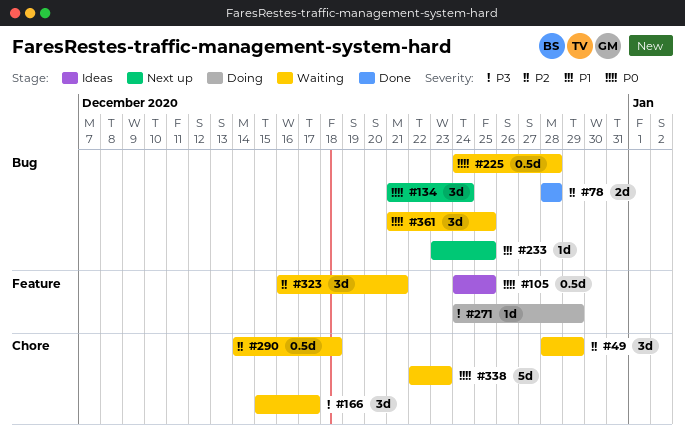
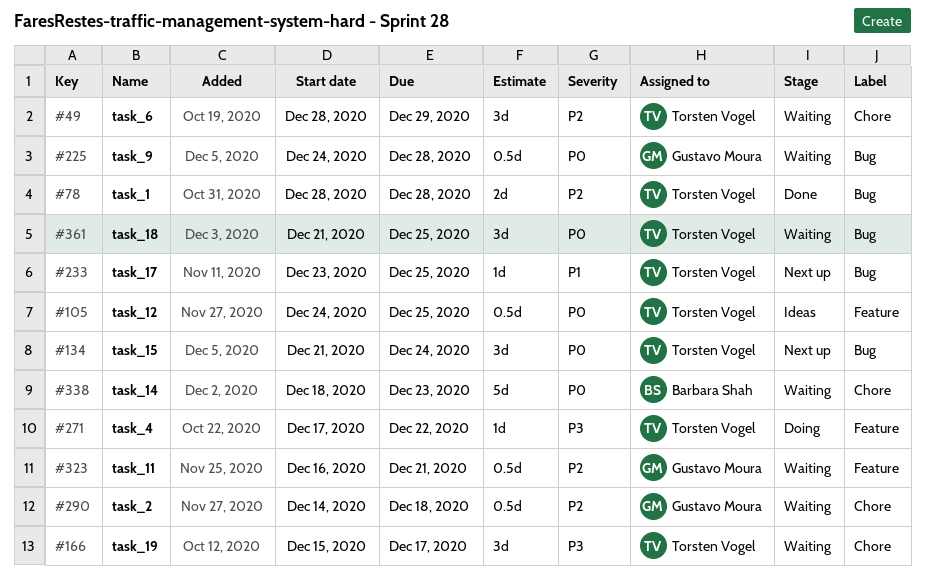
#271, start: Dec 24 -> Dec 17
#271, due: Dec 29 -> Dec 22
#323, estimate: 3d -> 0.5d
#338, start: Dec 22 -> Dec 18

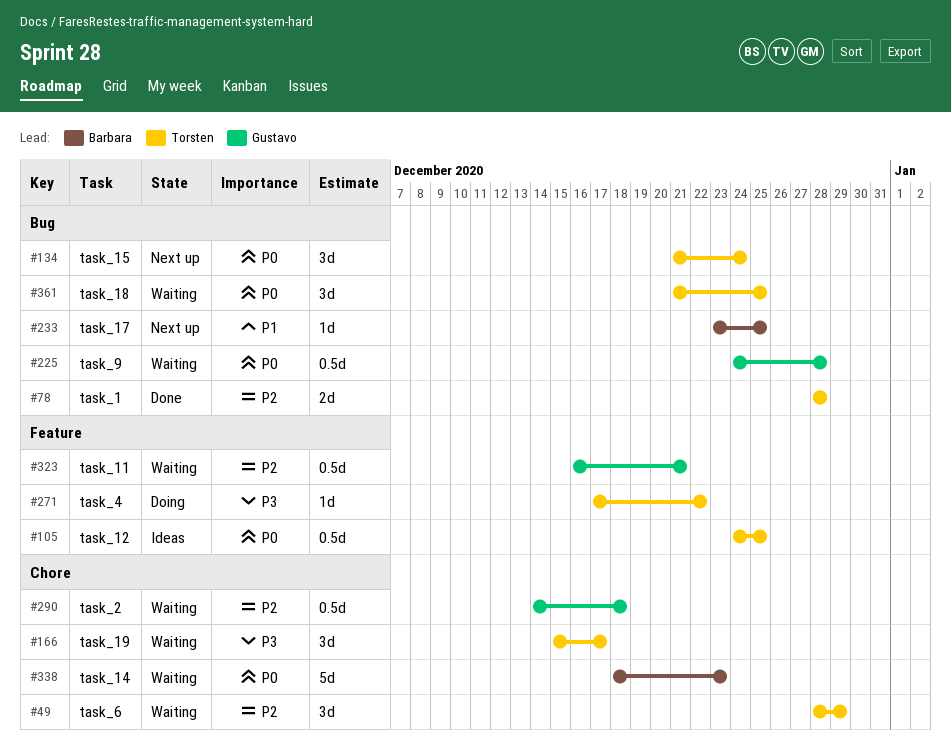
#233, owner: Torsten Vogel -> Barbara Shah

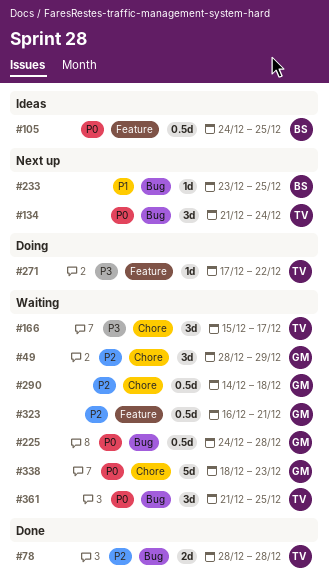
#49, owner: Torsten -> Gustavo
#105, owner: Torsten -> Barbara
#338, owner: Barbara -> Gustavo

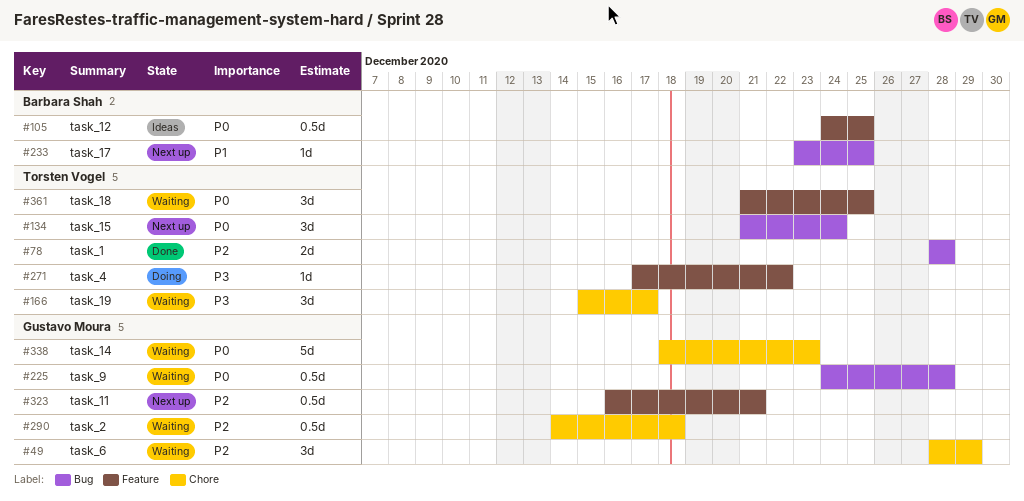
#323, status: Waiting -> Next up
#361, label: Bug -> Feature

